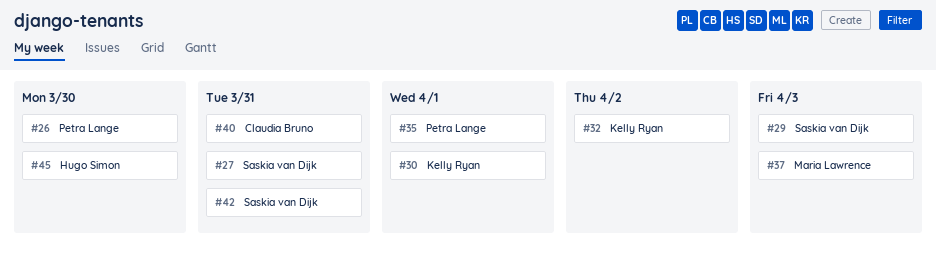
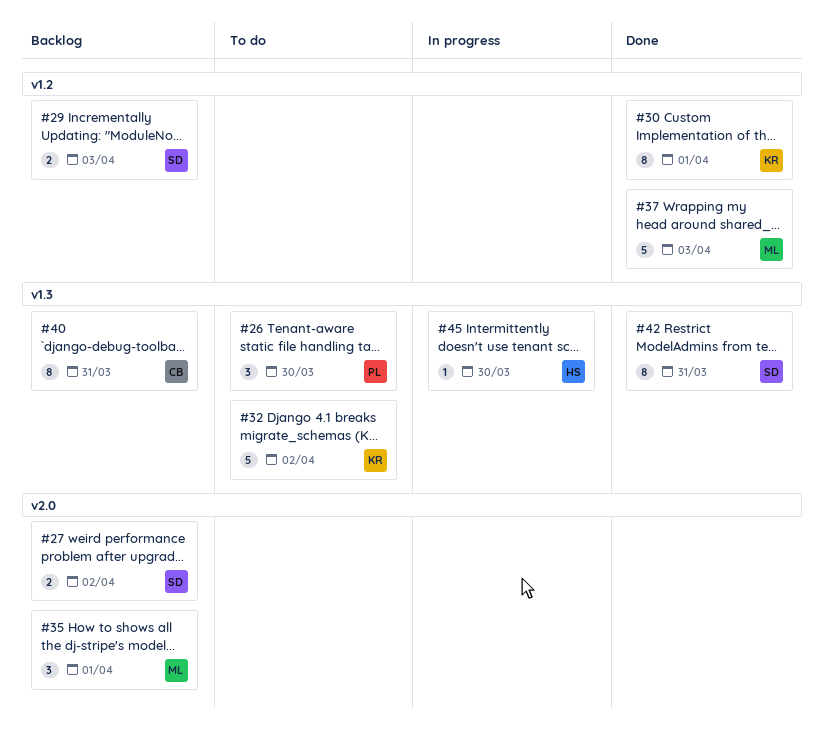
#27, due: Mar 31 -> Apr 2
#35, owner: Petra Lange -> Maria Lawrence

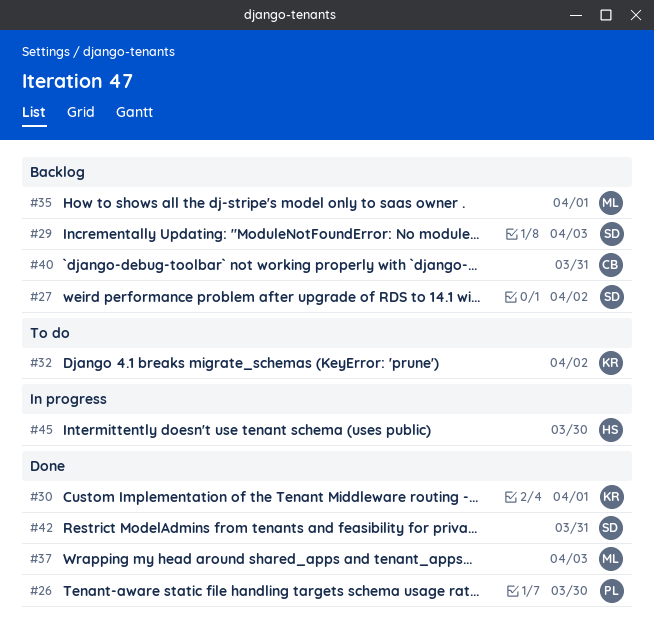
#26, status: To do -> Done

